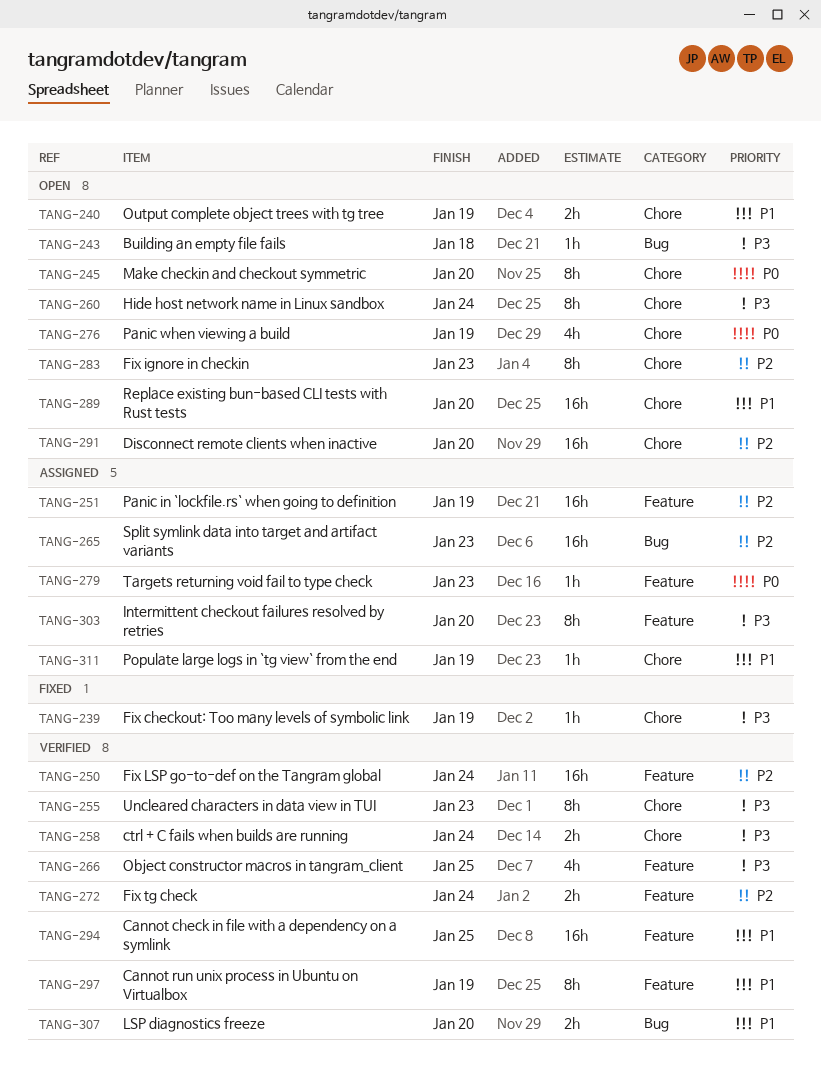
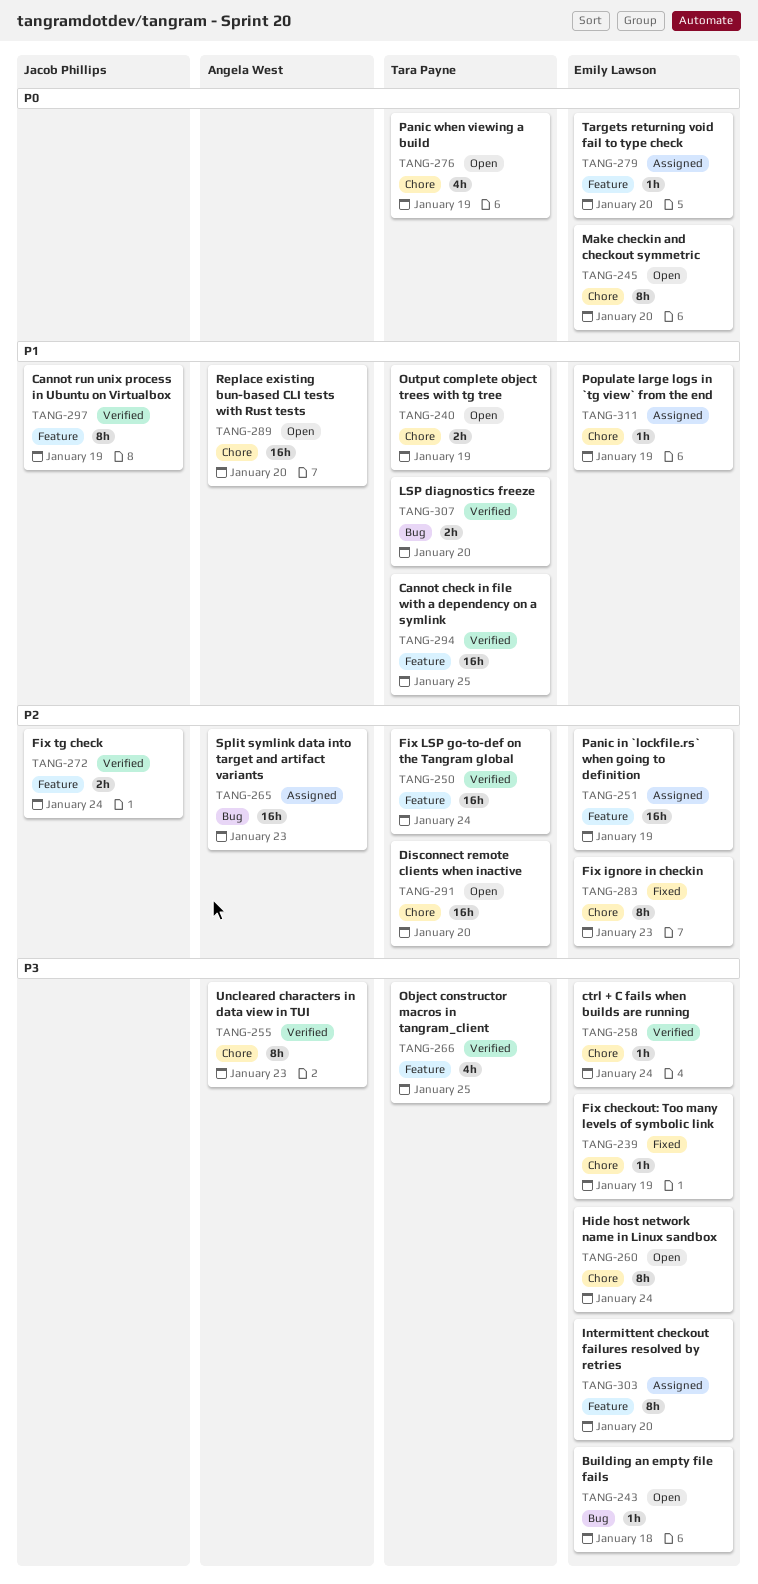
TANG-258, estimate: 2h -> 1h
TANG-279, due: Jan 23 -> Jan 20
TANG-283, status: Open -> Fixed

